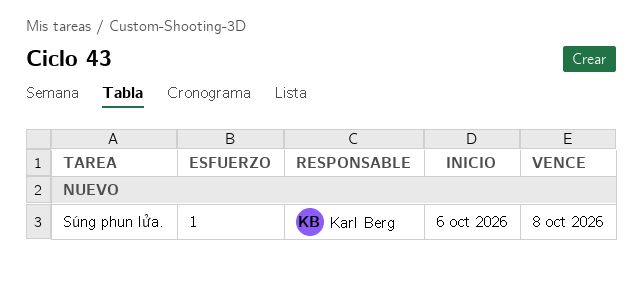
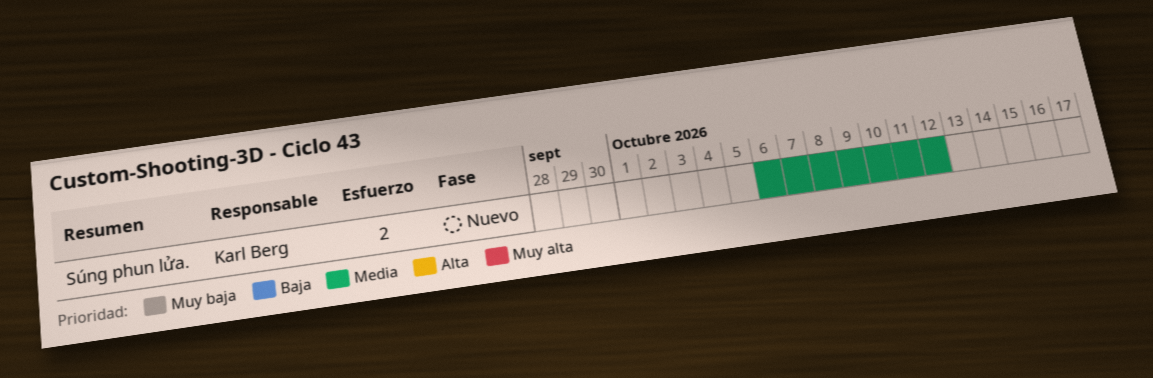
Súng phun lửa., estimate: 1 -> 2
Súng phun lửa., due: Oct 8 -> Oct 12

